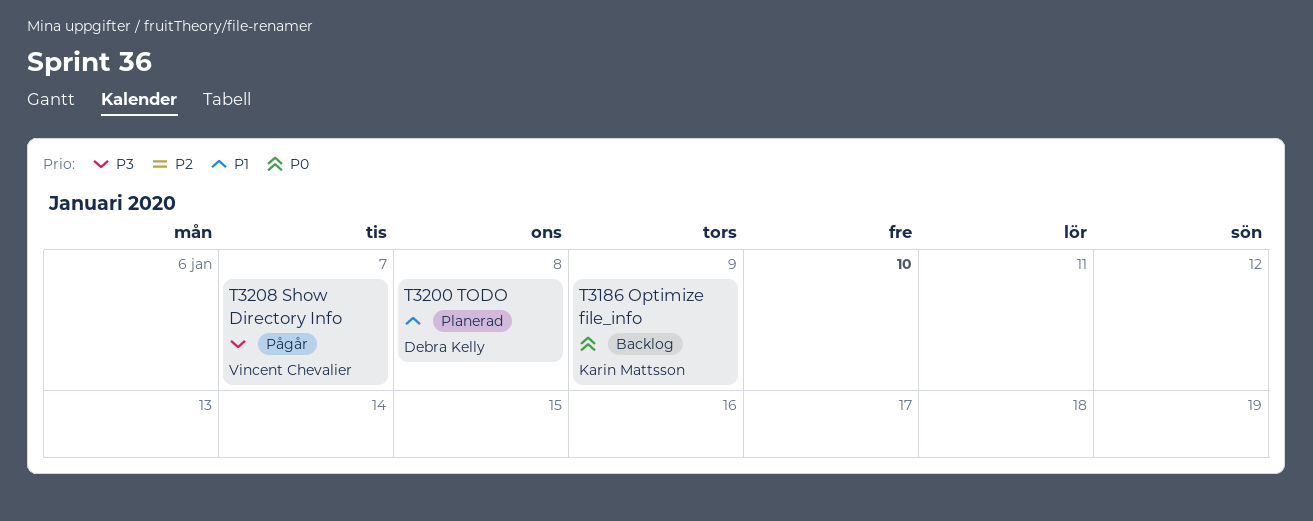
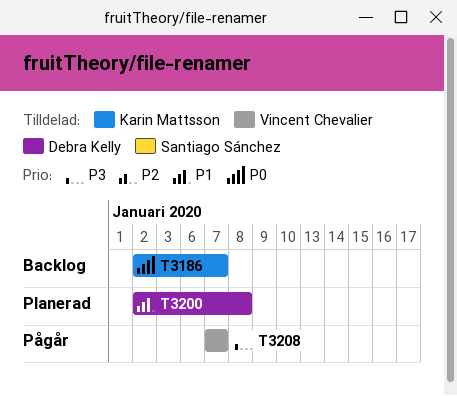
T3186, due: Jan 9 -> Jan 7

